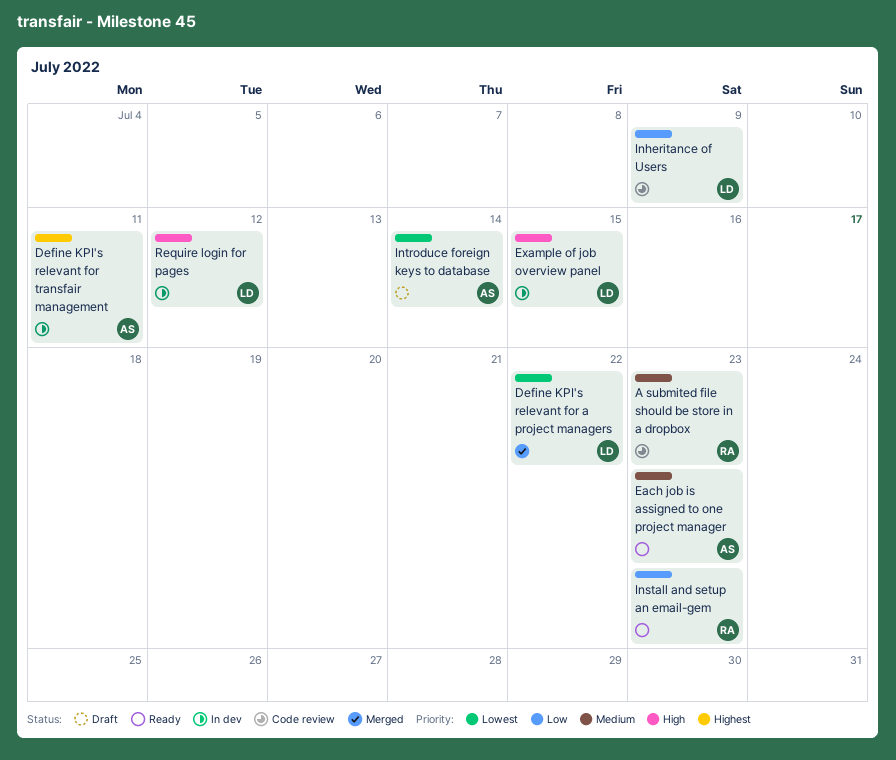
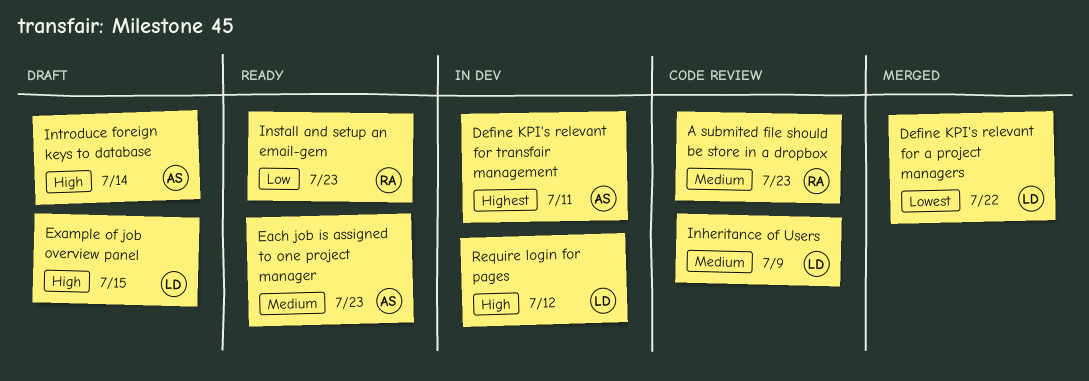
Example of job overview panel, status: In dev -> Draft
Inheritance of Users, priority: Low -> Medium
Introduce foreign keys to database, priority: Lowest -> High

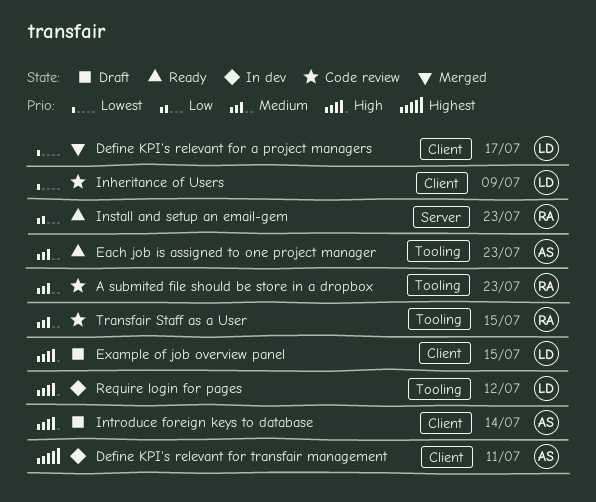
Define KPI's relevant for a project managers, due: Jul 22 -> Jul 17
Inheritance of Users, priority: Medium -> Lowest
Transfair Staff as a User: none -> present

